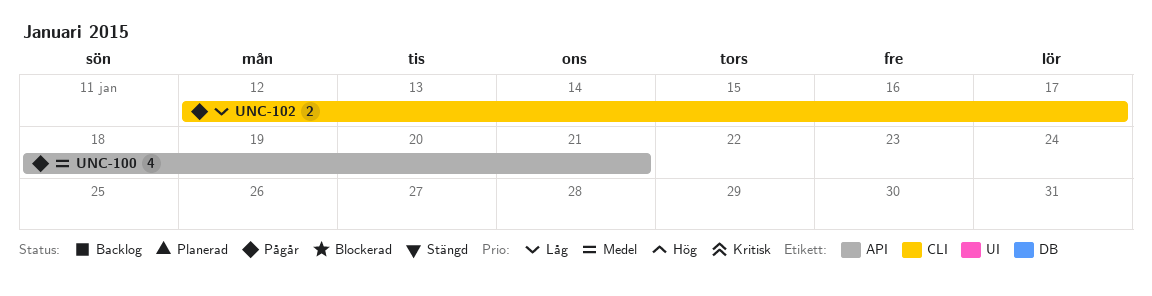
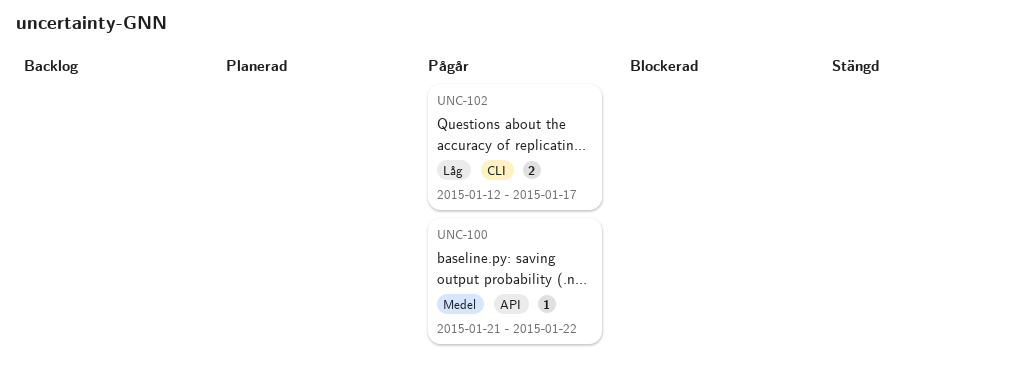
UNC-100, estimate: 4 -> 1
UNC-100, start: Jan 18 -> Jan 21
UNC-100, due: Jan 21 -> Jan 22

